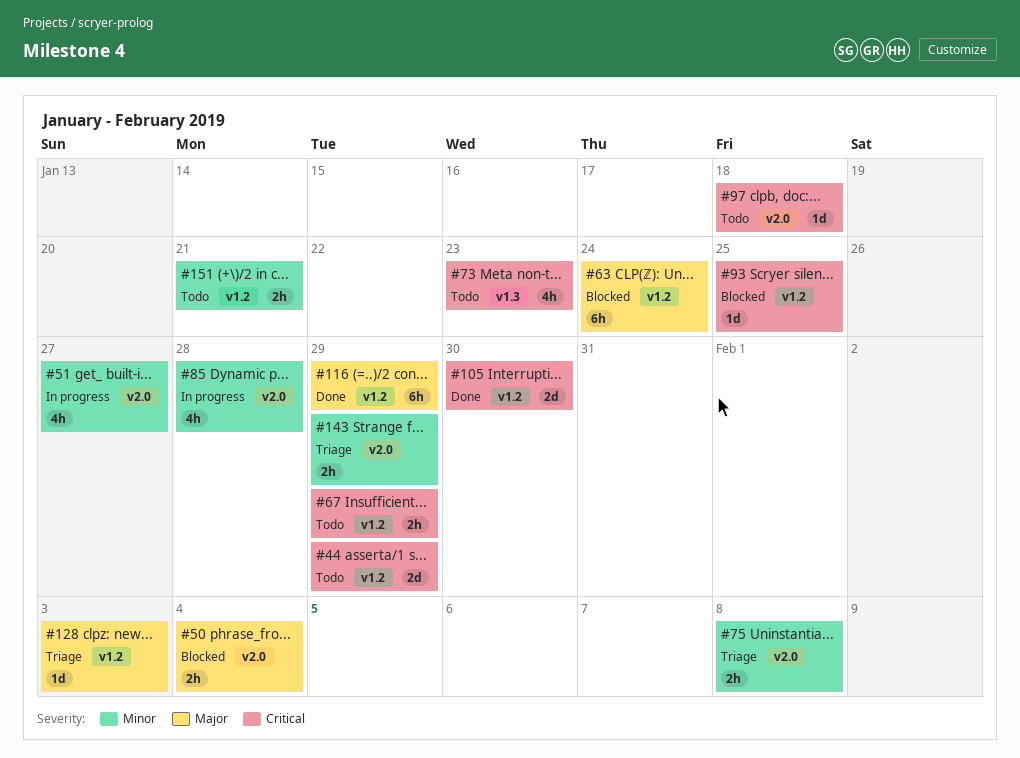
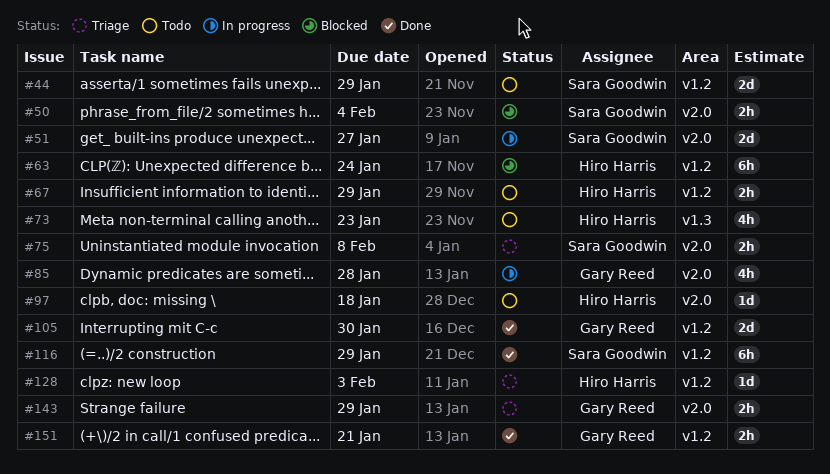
#51, estimate: 4h -> 2d
#93: present -> none
#151, status: Todo -> Done

